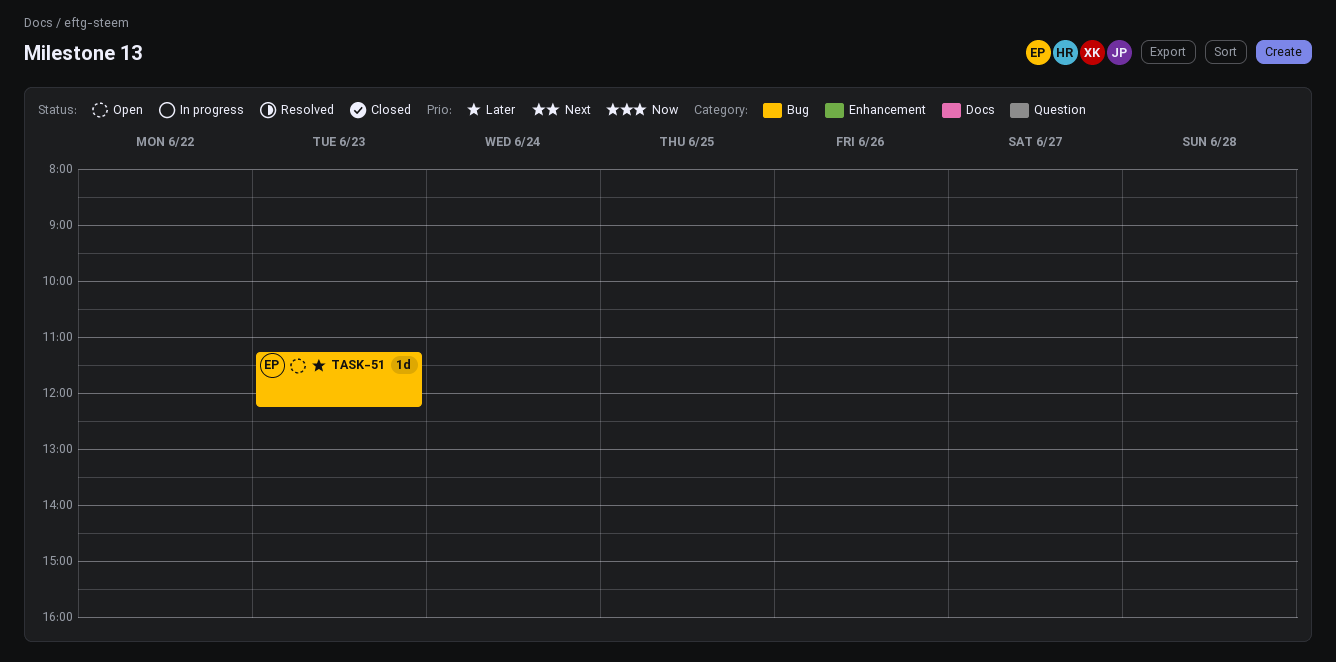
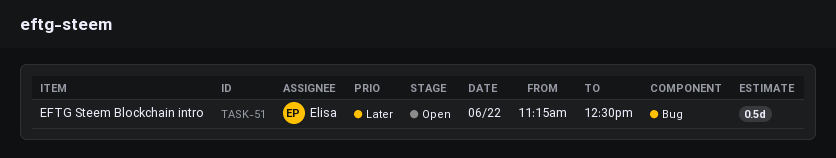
TASK-51, estimate: 1d -> 0.5d
TASK-51, day: Jun 23 -> Jun 22
TASK-51, ends: 12:15 -> 12:30

